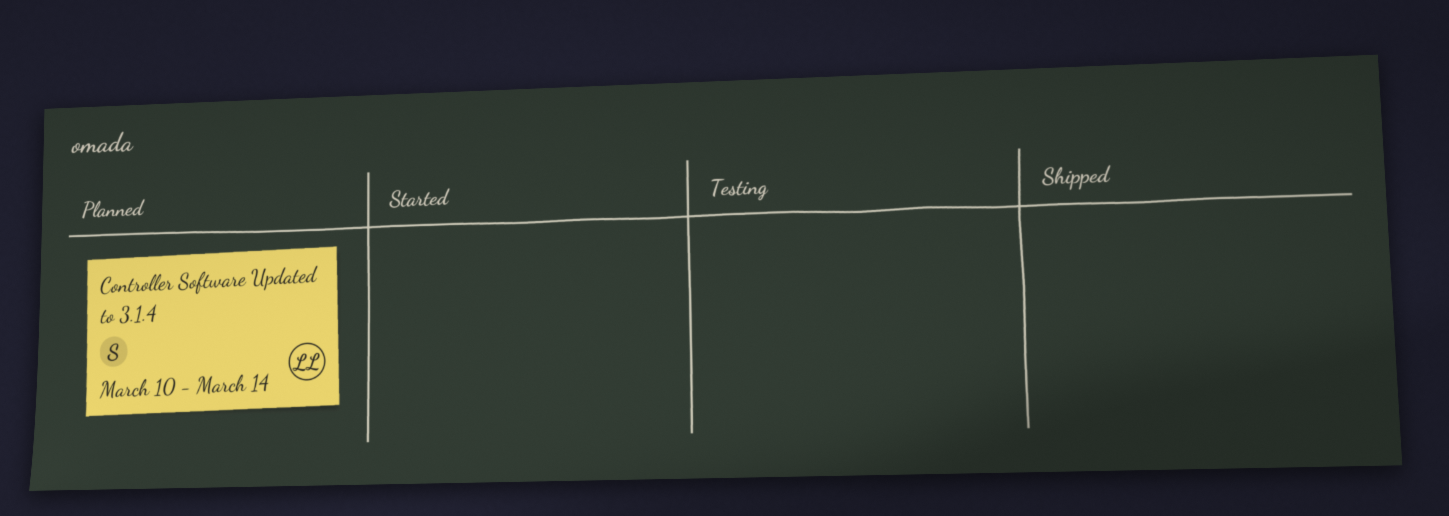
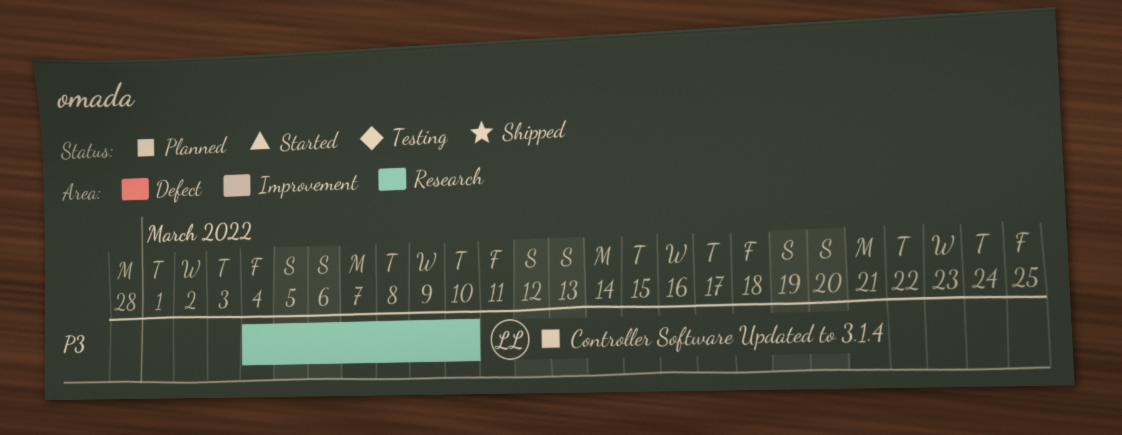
Controller Software Updated to 3.1.4, start: Mar 10 -> Mar 4
Controller Software Updated to 3.1.4, due: Mar 14 -> Mar 10

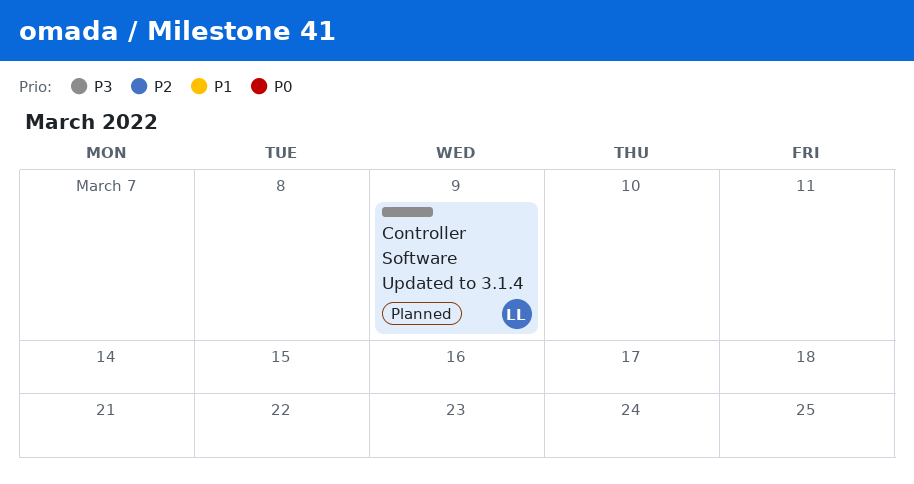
Controller Software Updated to 3.1.4, due: Mar 10 -> Mar 9

